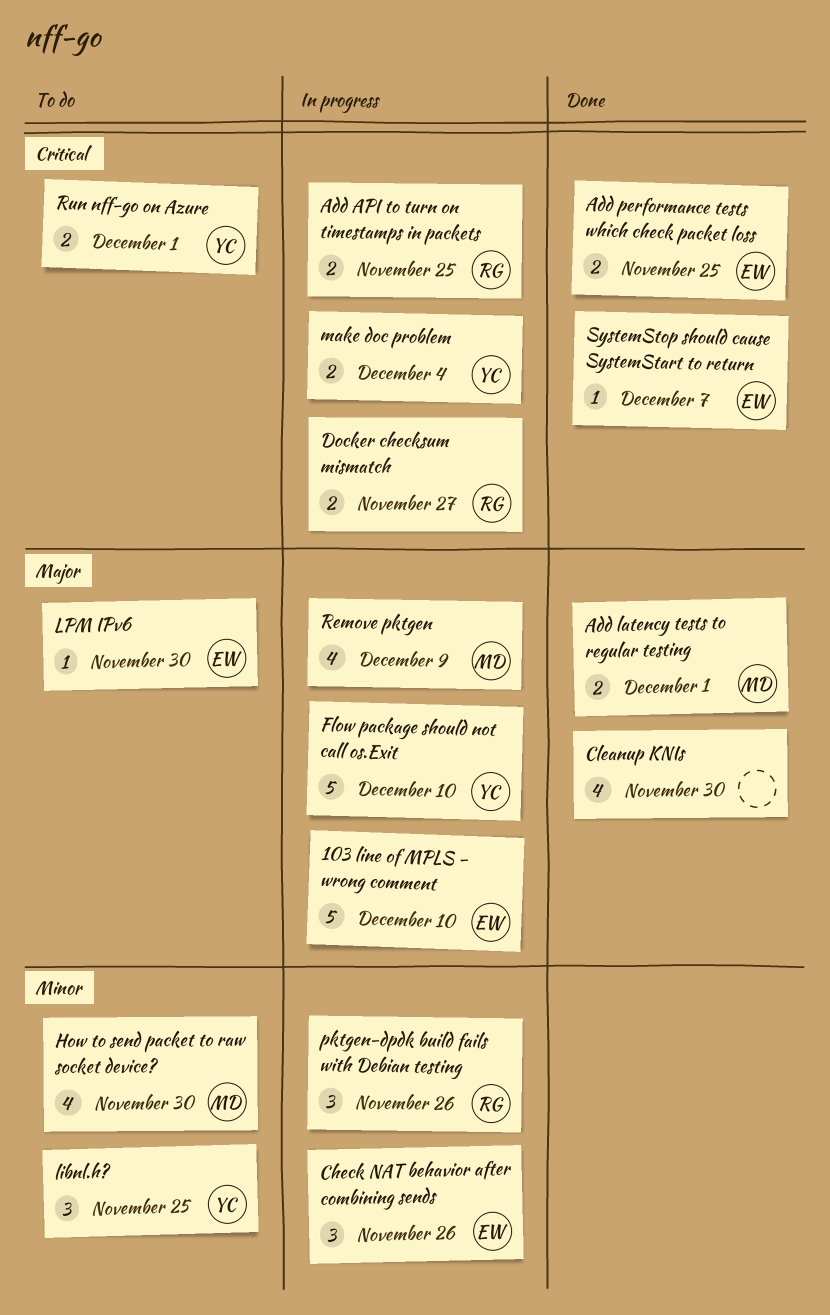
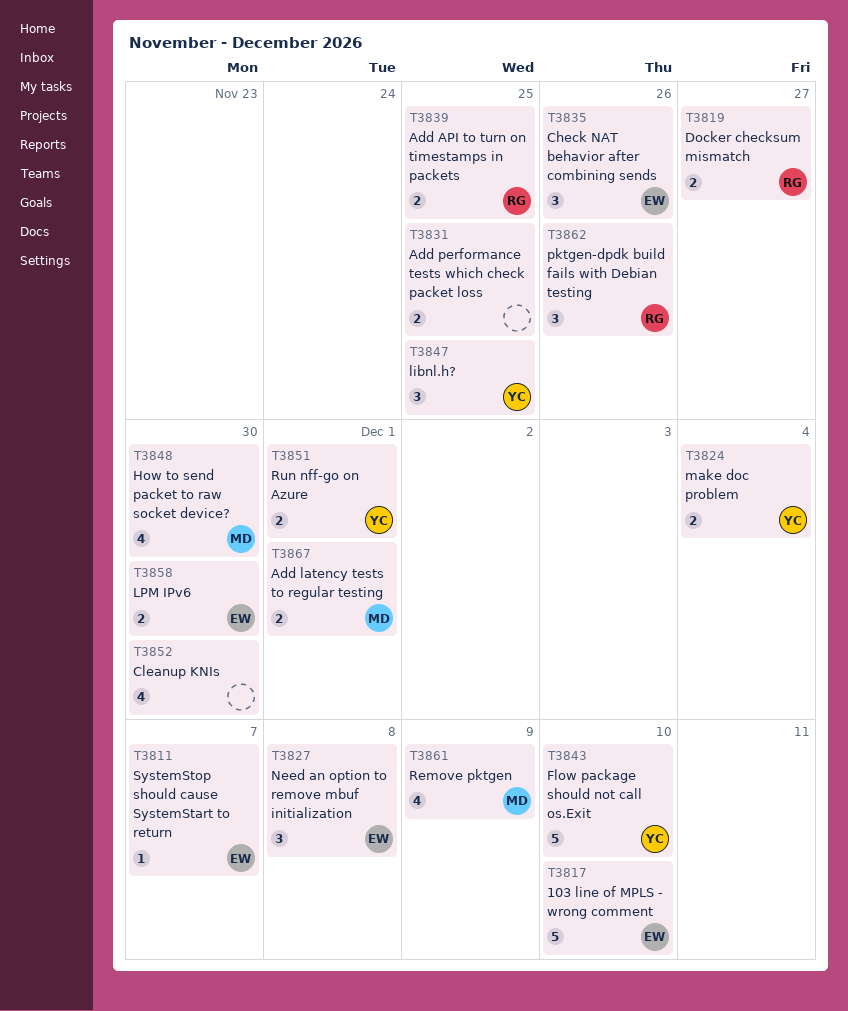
Add performance tests which check packet loss, owner: EW -> none
LPM IPv6, estimate: 1 -> 2
Need an option to remove mbuf initialization: none -> present

